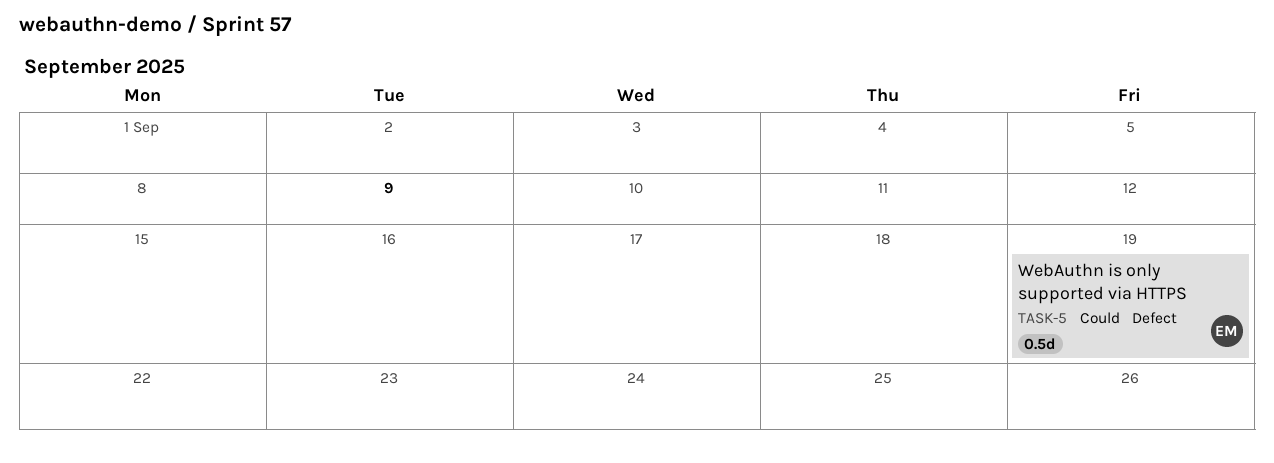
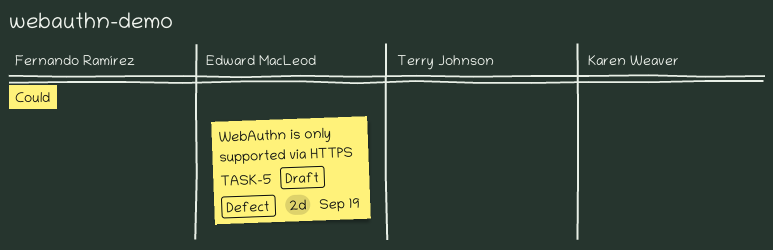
TASK-5, estimate: 0.5d -> 2d

